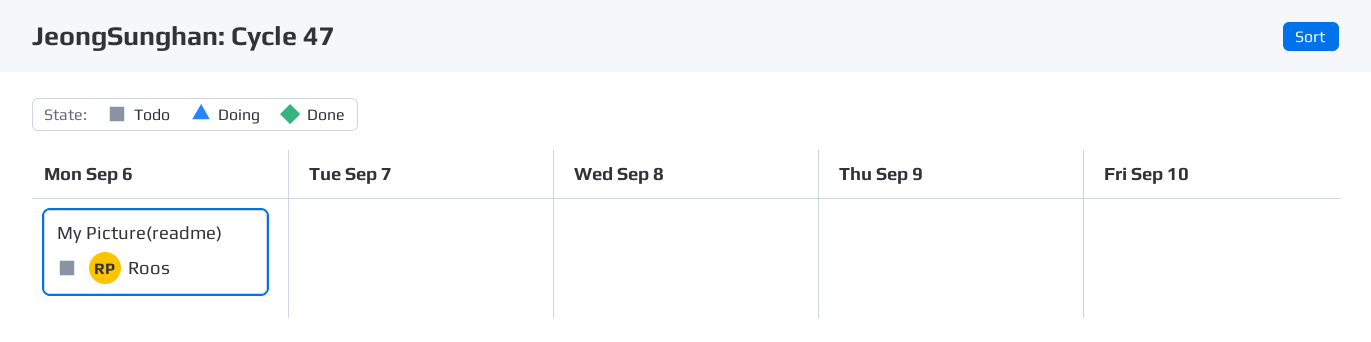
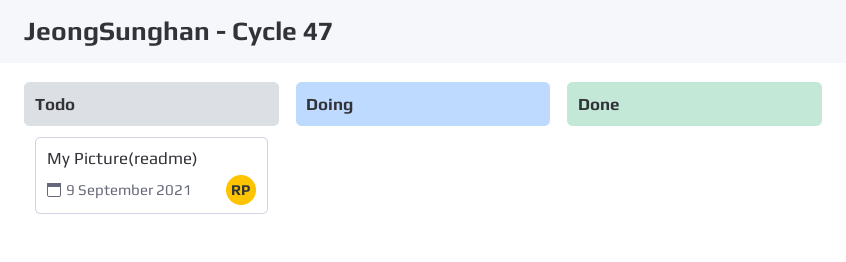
My Picture(readme), due: Sep 6 -> Sep 9

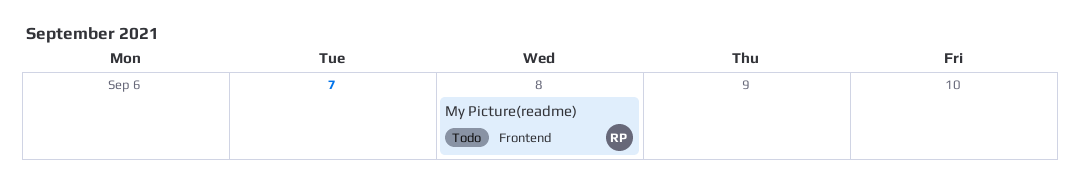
My Picture(readme), due: Sep 9 -> Sep 8

